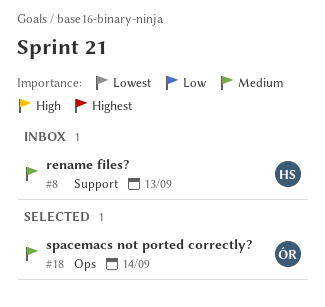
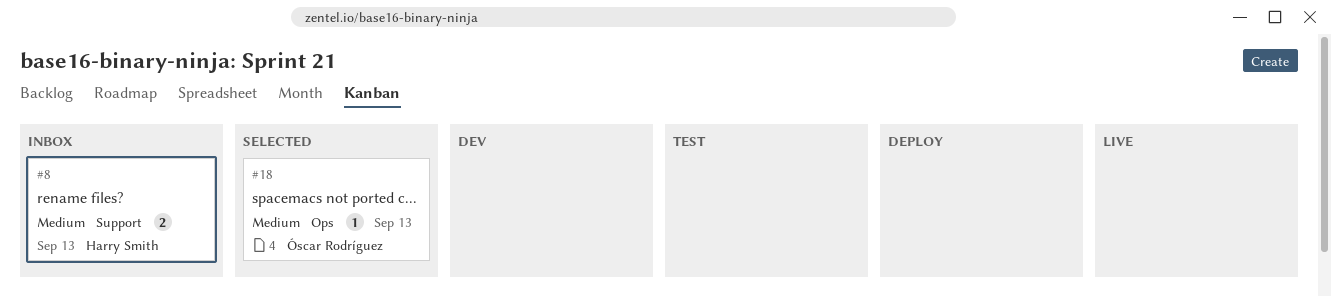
#18, due: Sep 14 -> Sep 13

